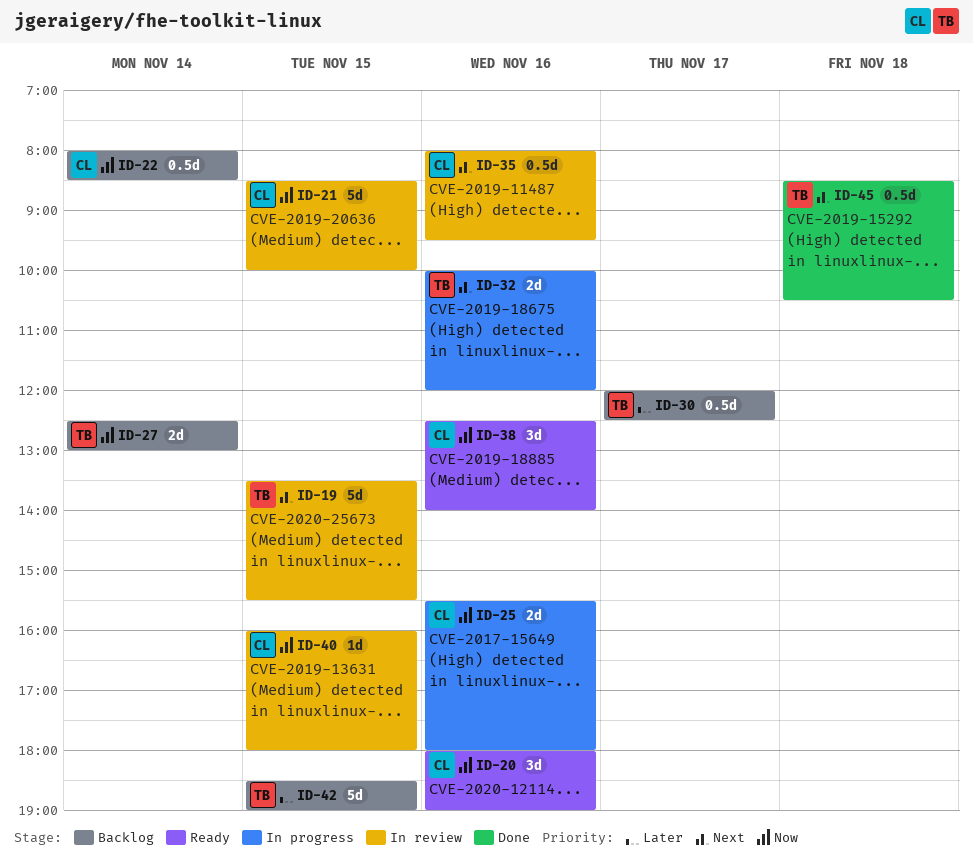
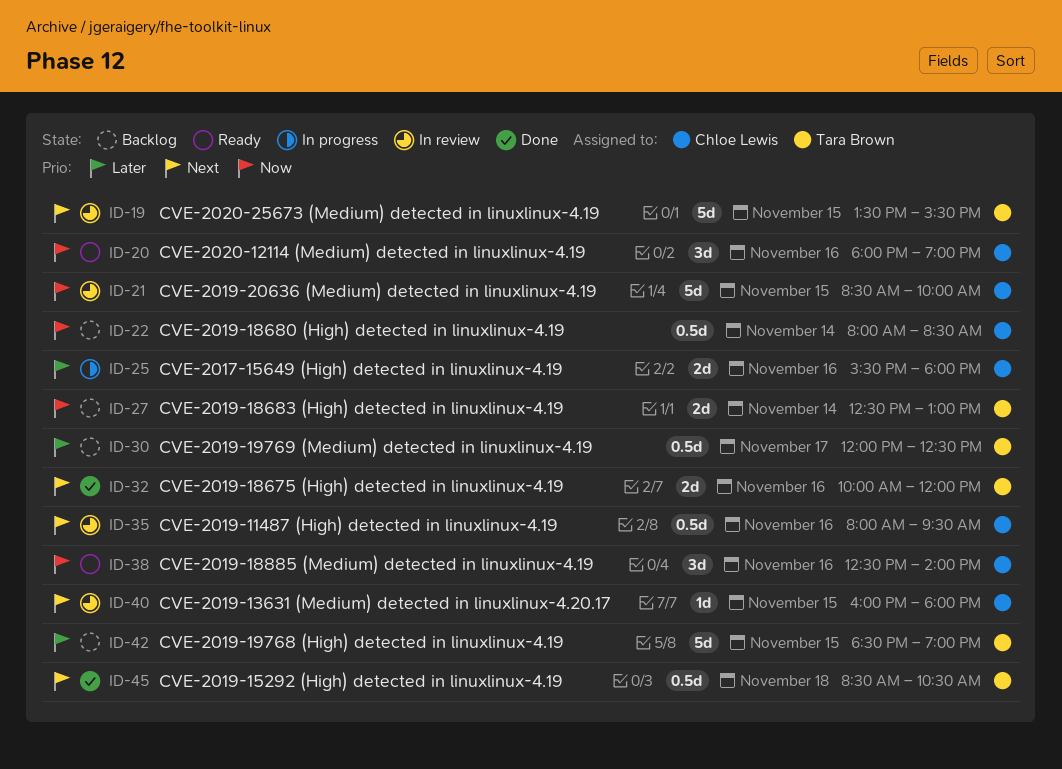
ID-25, priority: Now -> Later
ID-32, status: In progress -> Done
ID-40, priority: Now -> Next

